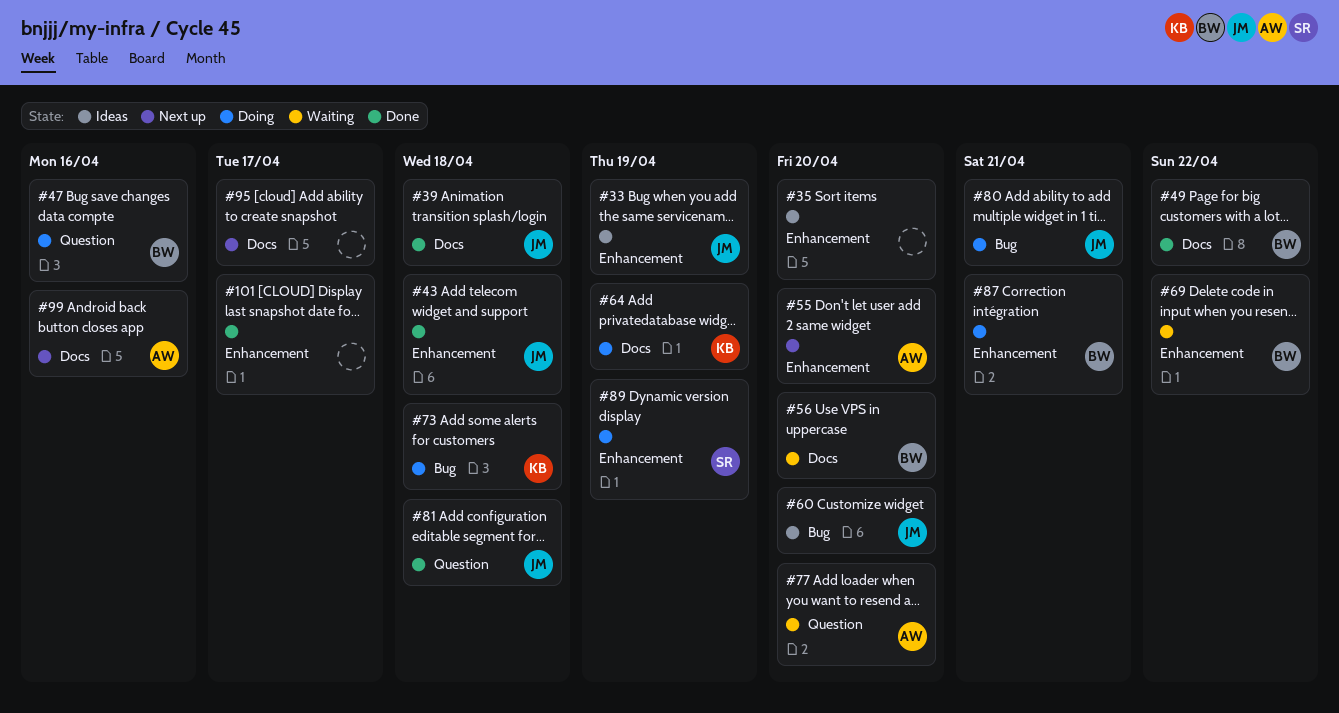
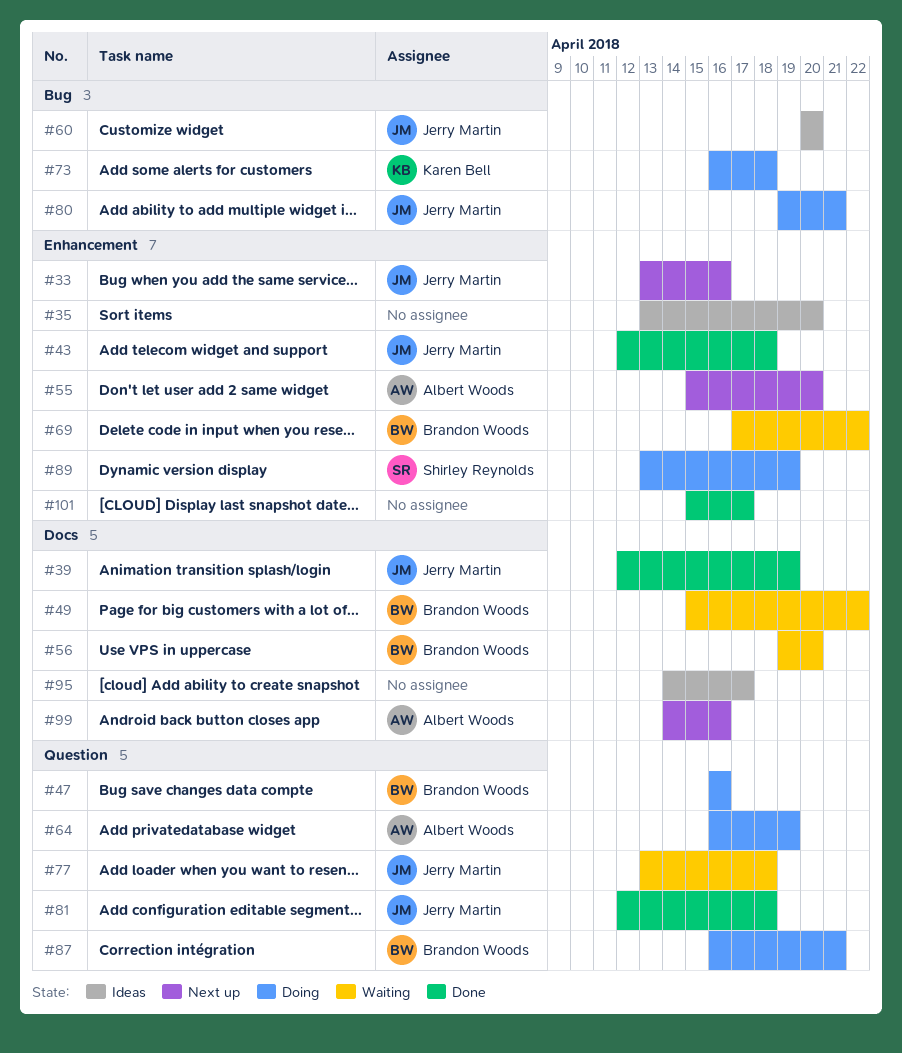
#33, status: Ideas -> Next up
#33, due: Apr 19 -> Apr 16
#39, due: Apr 18 -> Apr 19
#49, status: Done -> Waiting
#64, owner: Karen Bell -> Albert Woods
#64, label: Docs -> Question
#77, owner: Albert Woods -> Jerry Martin
#77, due: Apr 20 -> Apr 18
#87, label: Enhancement -> Question
#95, status: Next up -> Ideas

